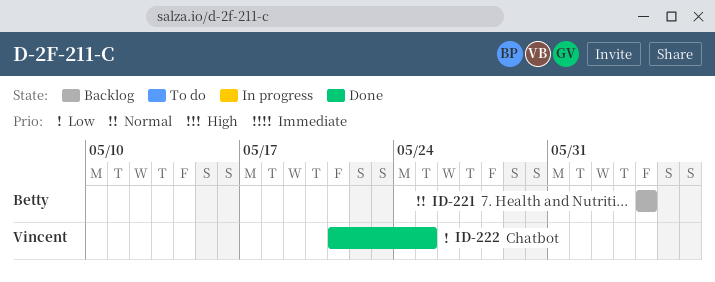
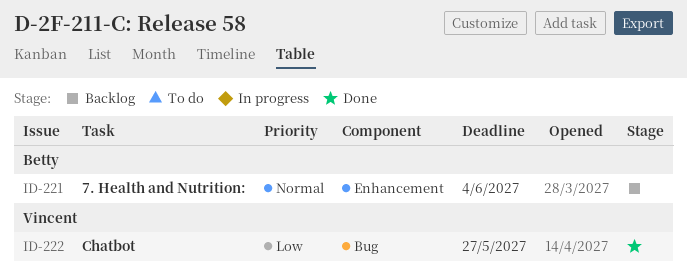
ID-222, due: May 25 -> May 27

